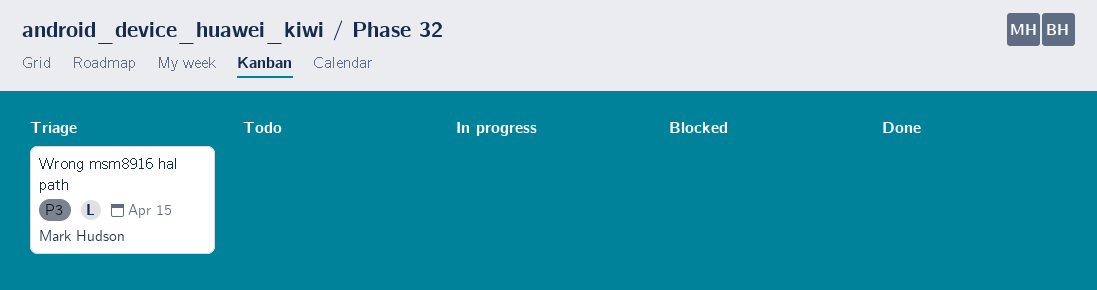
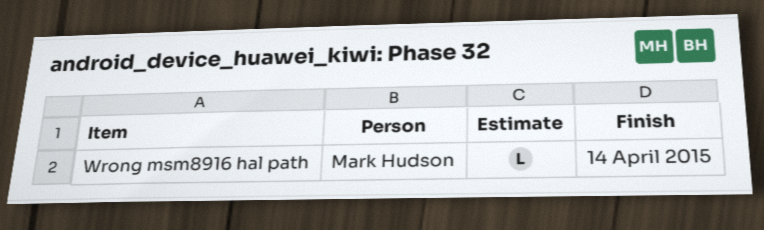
Wrong msm8916 hal path, due: Apr 15 -> Apr 14

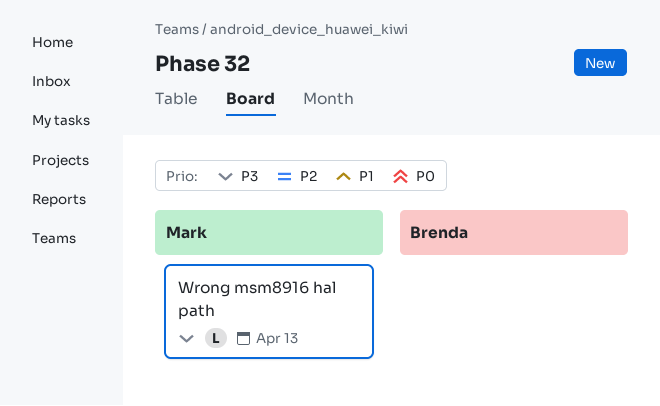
Wrong msm8916 hal path, due: Apr 14 -> Apr 13

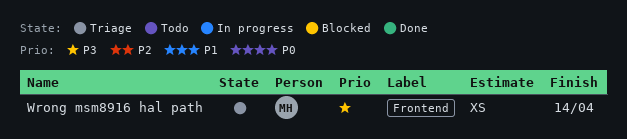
Wrong msm8916 hal path, estimate: L -> XS
Wrong msm8916 hal path, due: Apr 13 -> Apr 14

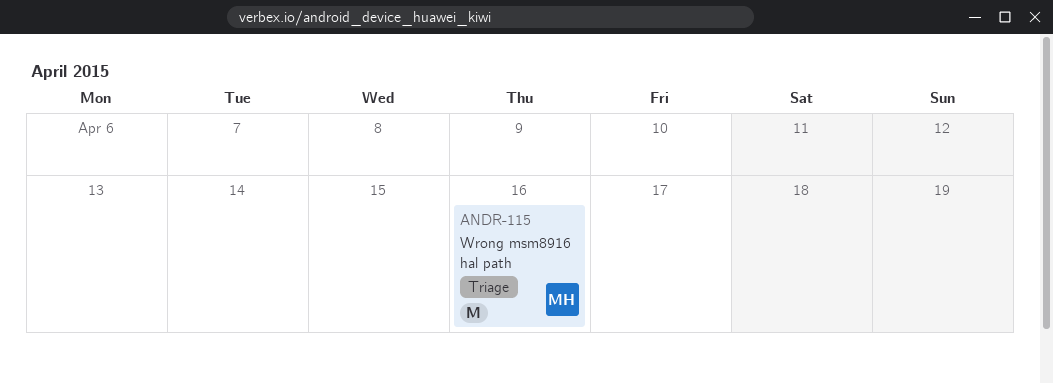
Wrong msm8916 hal path, estimate: XS -> M
Wrong msm8916 hal path, due: Apr 14 -> Apr 16

